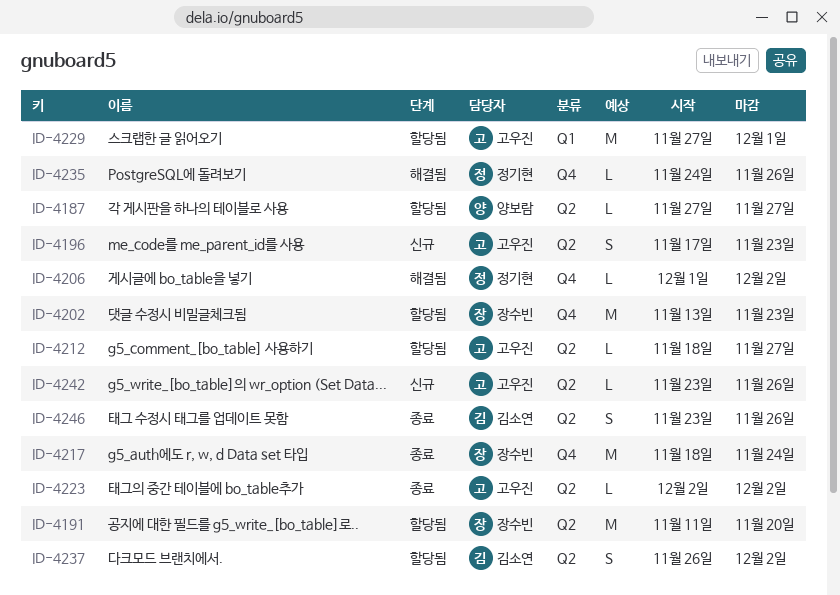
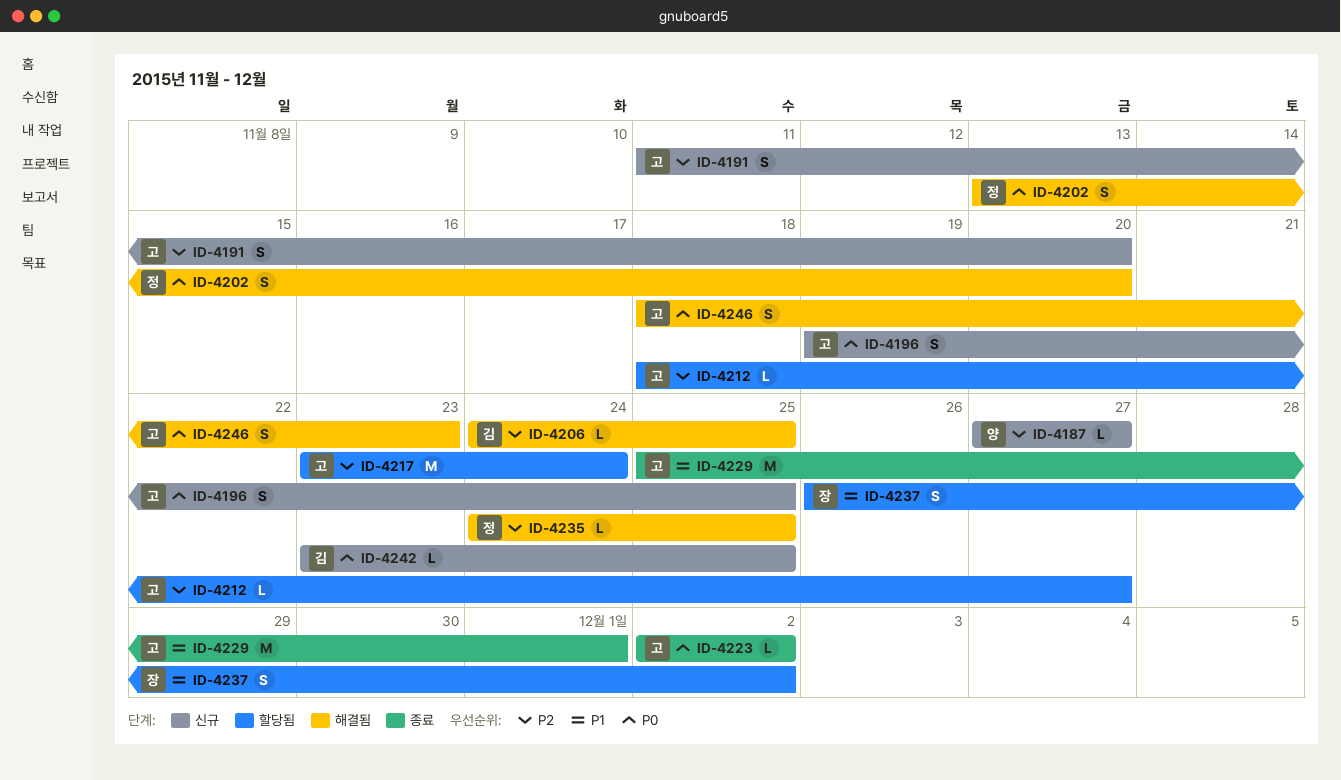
ID-4187, status: 할당됨 -> 신규
ID-4191, status: 할당됨 -> 신규
ID-4191, owner: 장수빈 -> 고우진
ID-4191, estimate: M -> S
ID-4196, start: Nov 17 -> Nov 19
ID-4196, due: Nov 23 -> Nov 25
ID-4202, status: 할당됨 -> 해결됨
ID-4202, owner: 장수빈 -> 정기현
ID-4202, estimate: M -> S
ID-4202, due: Nov 23 -> Nov 20
ID-4206, owner: 정기현 -> 김소연
ID-4206, start: Dec 1 -> Nov 24
ID-4206, due: Dec 2 -> Nov 25
ID-4217, status: 종료 -> 할당됨
ID-4217, owner: 장수빈 -> 고우진
ID-4217, start: Nov 18 -> Nov 23
ID-4229, status: 할당됨 -> 종료
ID-4229, start: Nov 27 -> Nov 25
ID-4235, due: Nov 26 -> Nov 25
ID-4237, owner: 김소연 -> 장수빈
ID-4242, owner: 고우진 -> 김소연
ID-4242, due: Nov 26 -> Nov 25
ID-4246, status: 종료 -> 해결됨
ID-4246, owner: 김소연 -> 고우진
ID-4246, start: Nov 23 -> Nov 18
ID-4246, due: Nov 26 -> Nov 23

